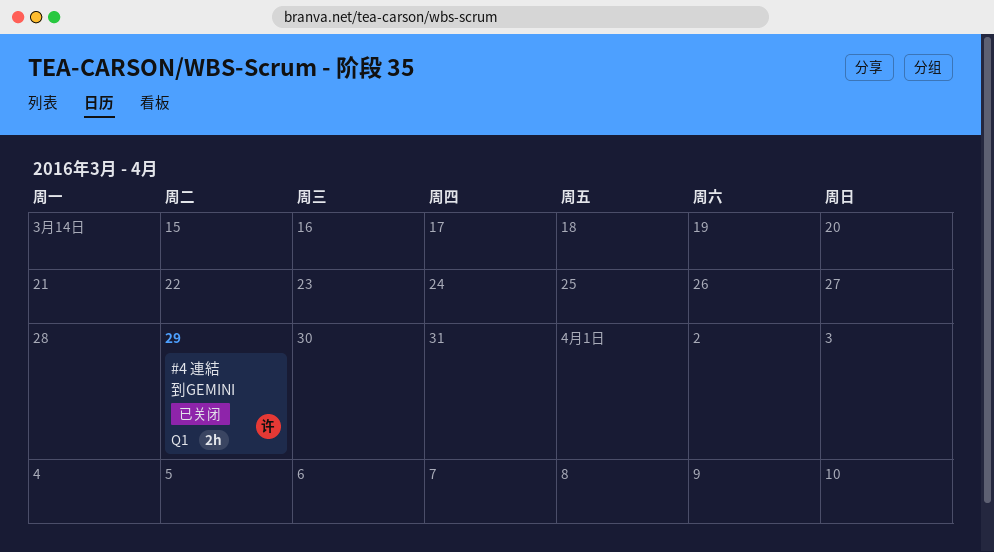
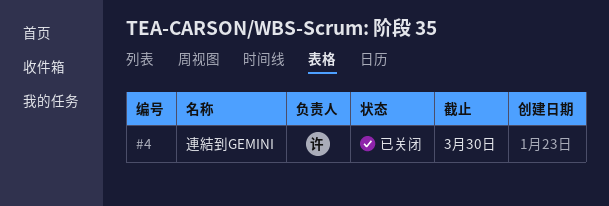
#4, due: Mar 29 -> Mar 30

